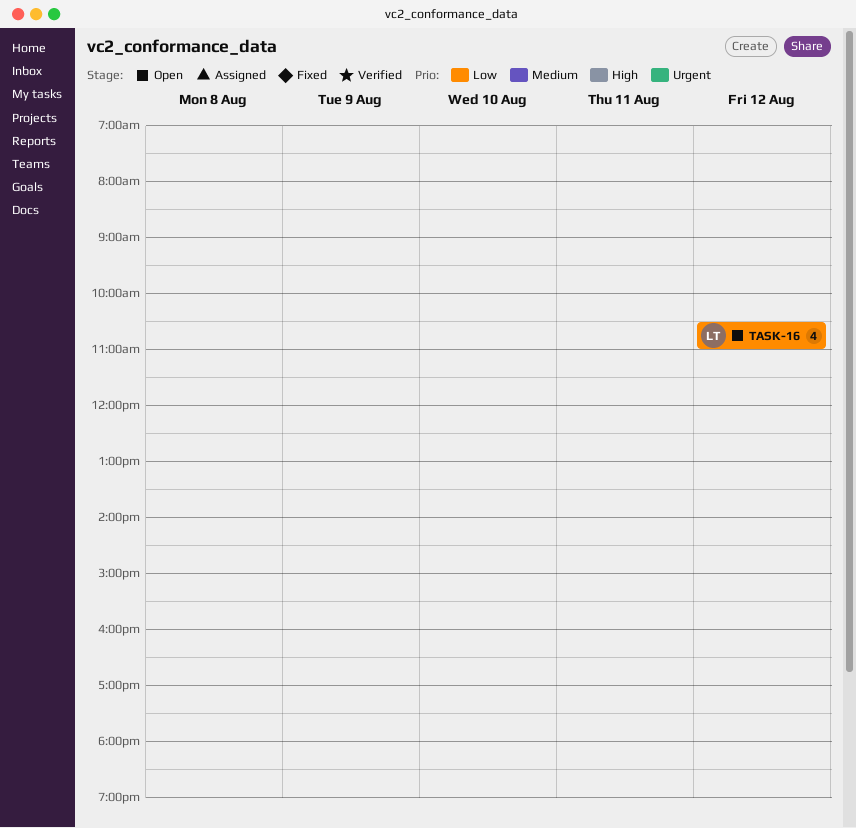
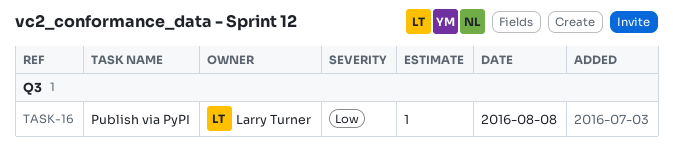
TASK-16, estimate: 4 -> 1
TASK-16, day: Aug 12 -> Aug 8

